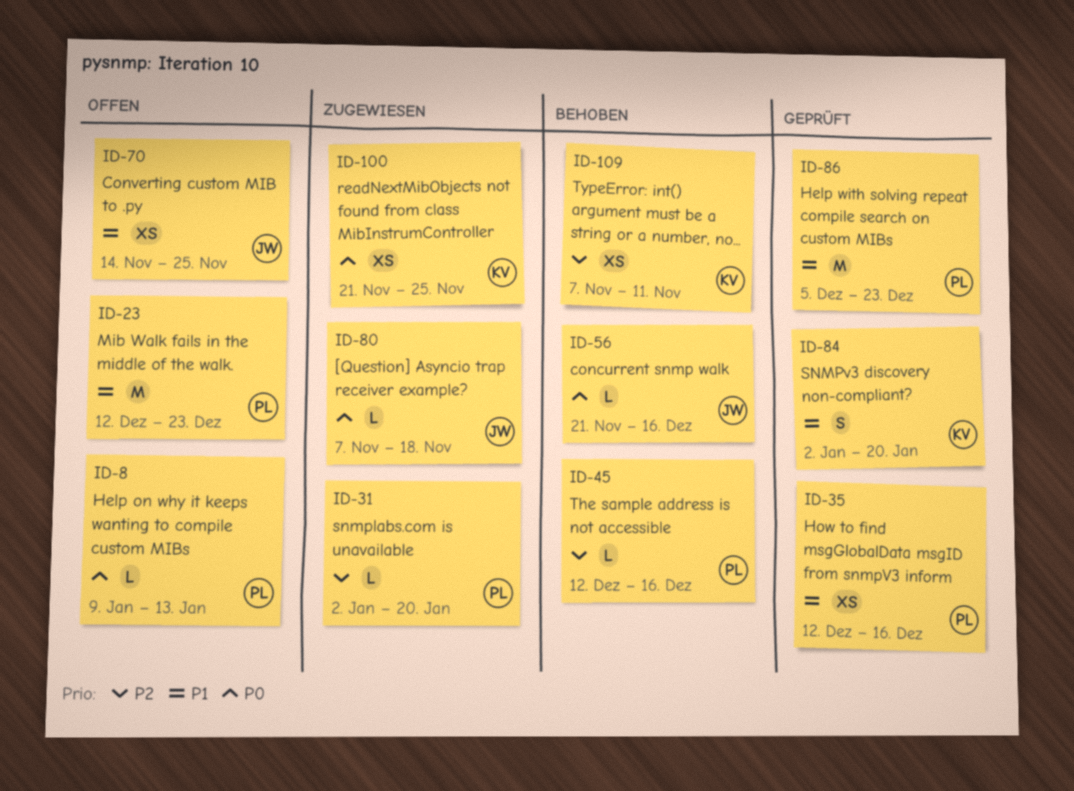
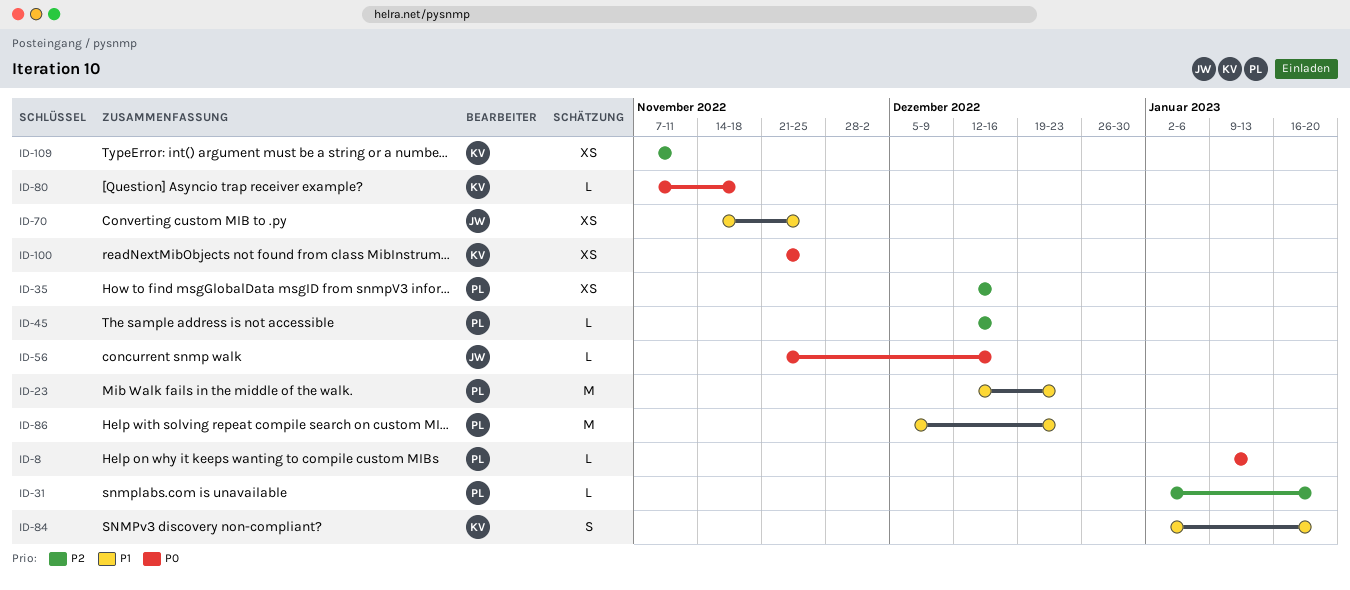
ID-35, priority: P1 -> P2
ID-80, owner: JW -> KV

